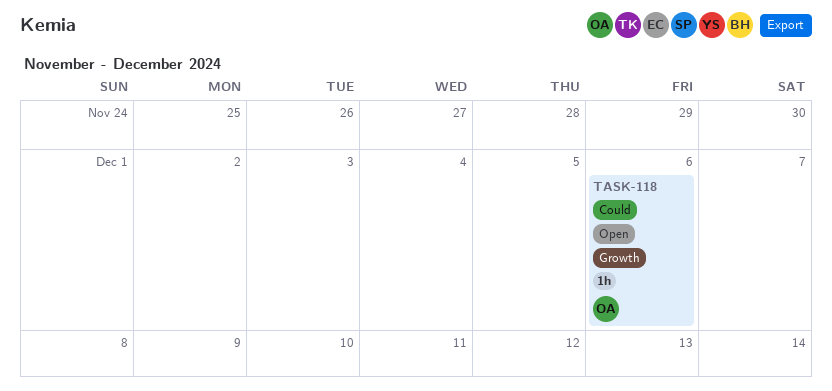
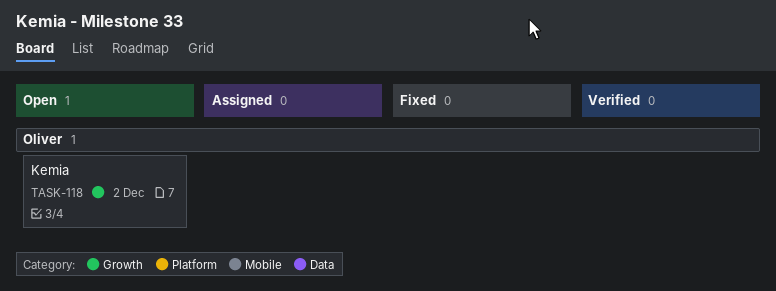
TASK-118, due: Dec 6 -> Dec 2

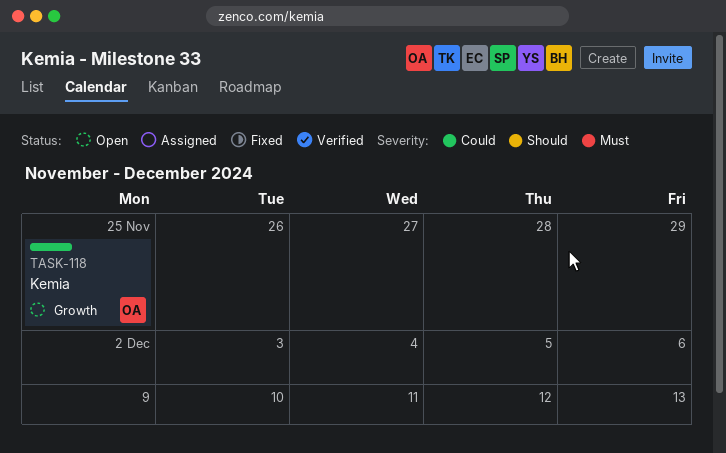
TASK-118, due: Dec 2 -> Nov 25

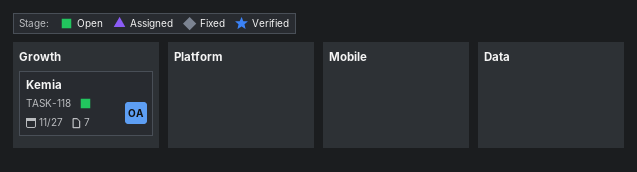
TASK-118, due: Nov 25 -> Nov 27

